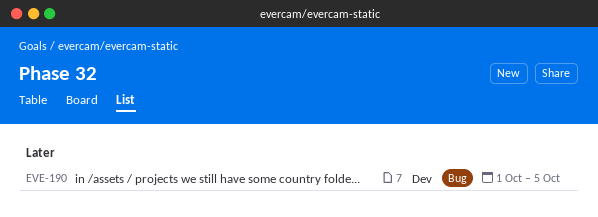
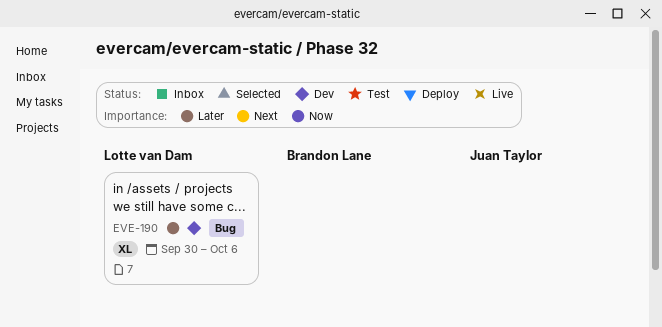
EVE-190, start: Oct 1 -> Sep 30
EVE-190, due: Oct 5 -> Oct 6

